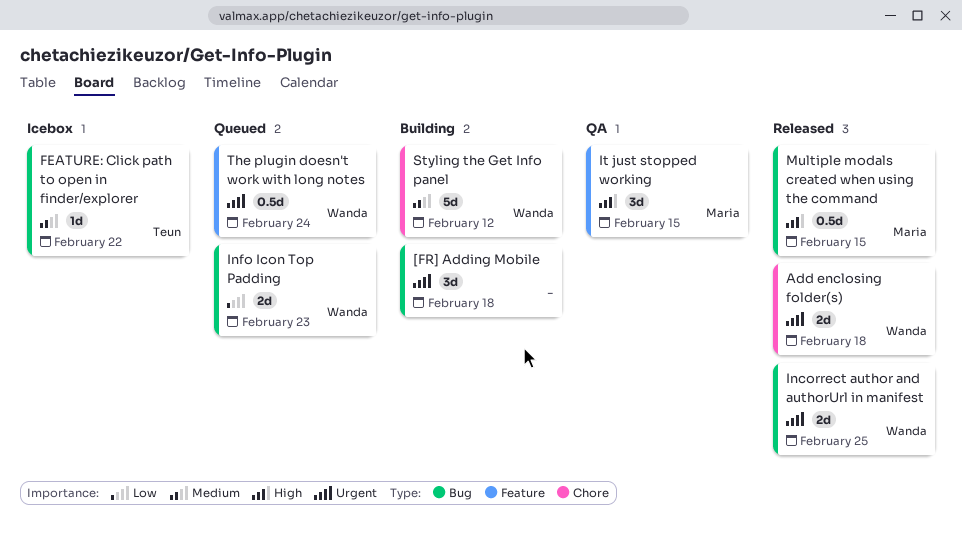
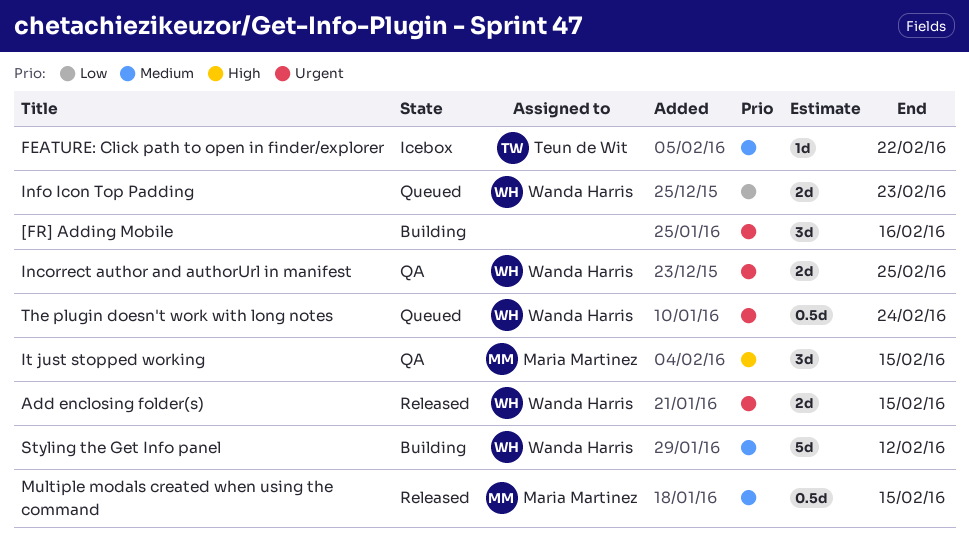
[FR] Adding Mobile, due: Feb 18 -> Feb 16
Add enclosing folder(s), due: Feb 18 -> Feb 15
Incorrect author and authorUrl in manifest, status: Released -> QA
Multiple modals created when using the command, priority: High -> Medium

